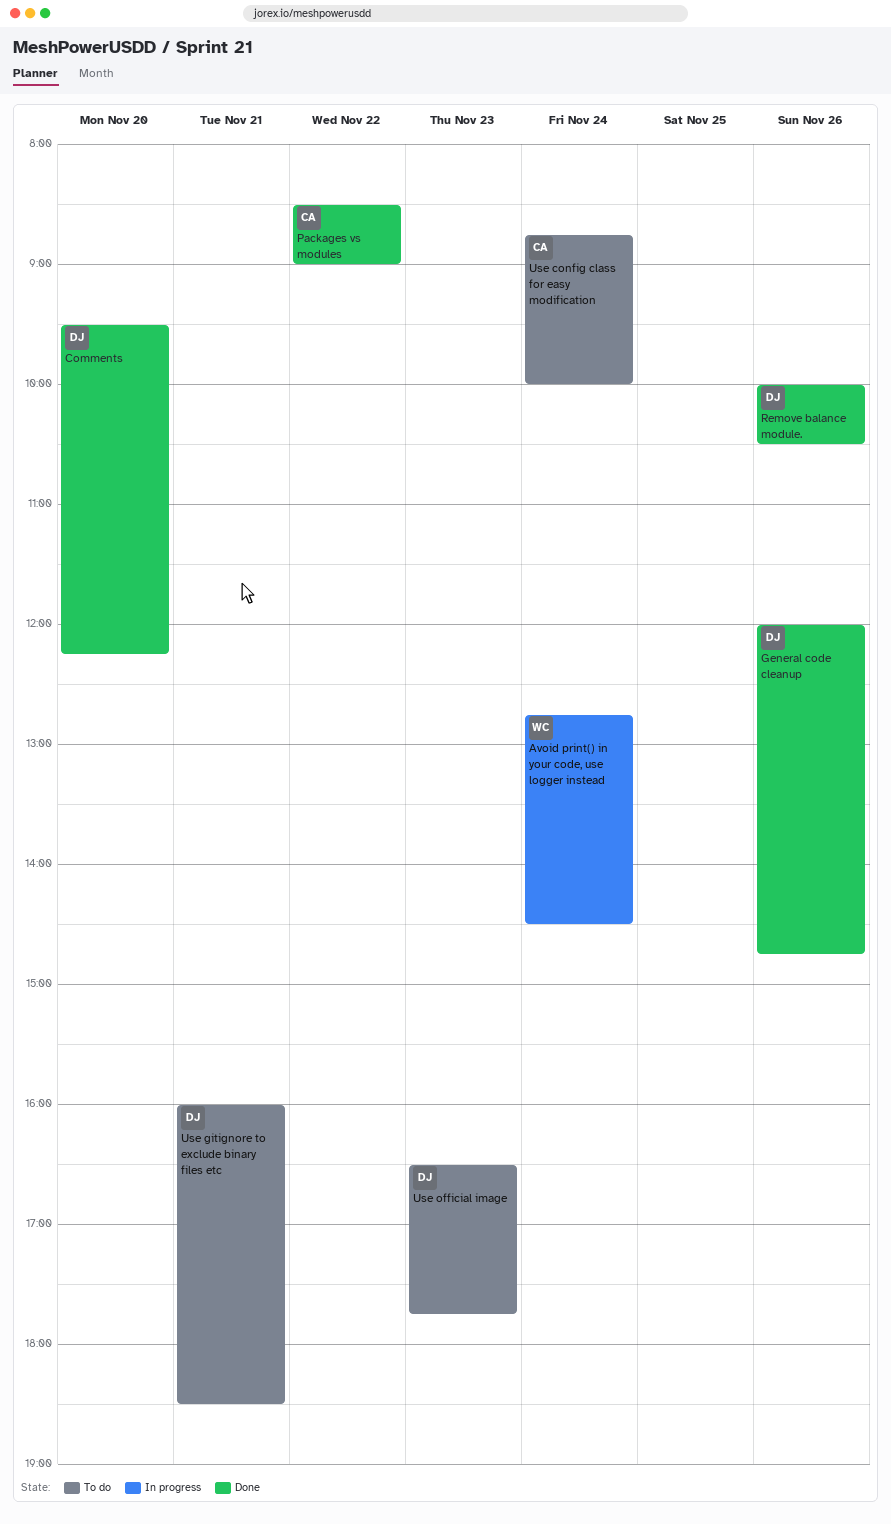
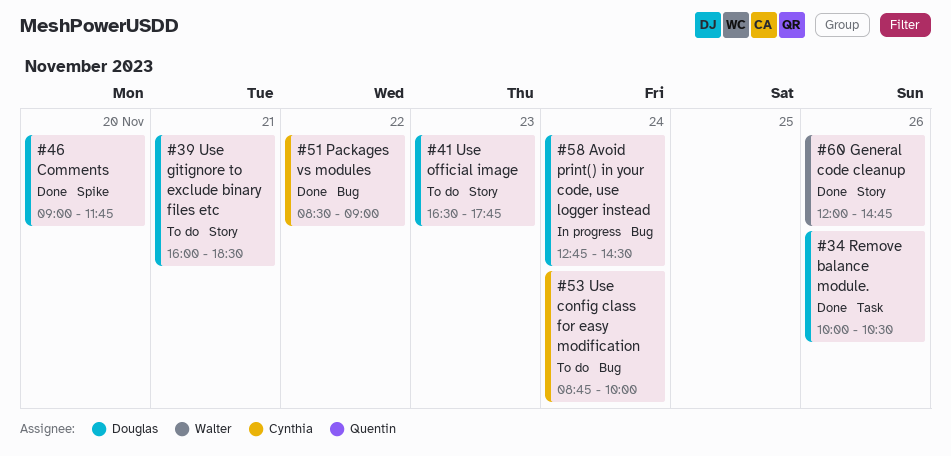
Avoid print() in your code, use logger instead, owner: Walter -> Douglas
Comments, begins: 09:30 -> 09:00
Comments, ends: 12:15 -> 11:45
General code cleanup, owner: Douglas -> Walter

